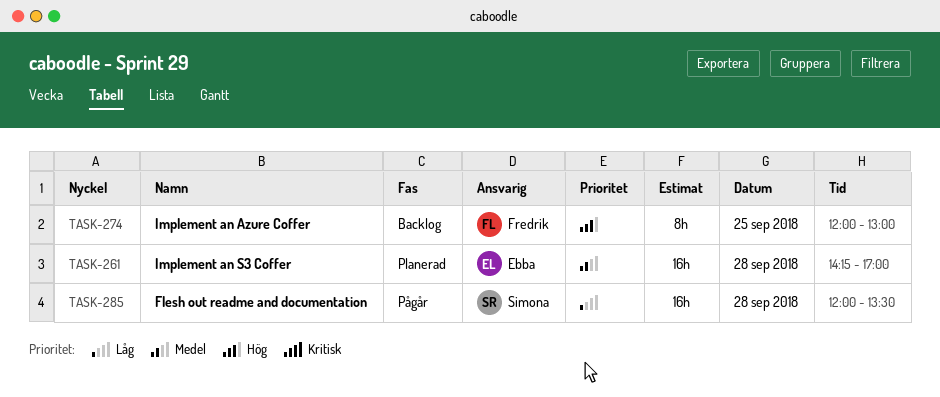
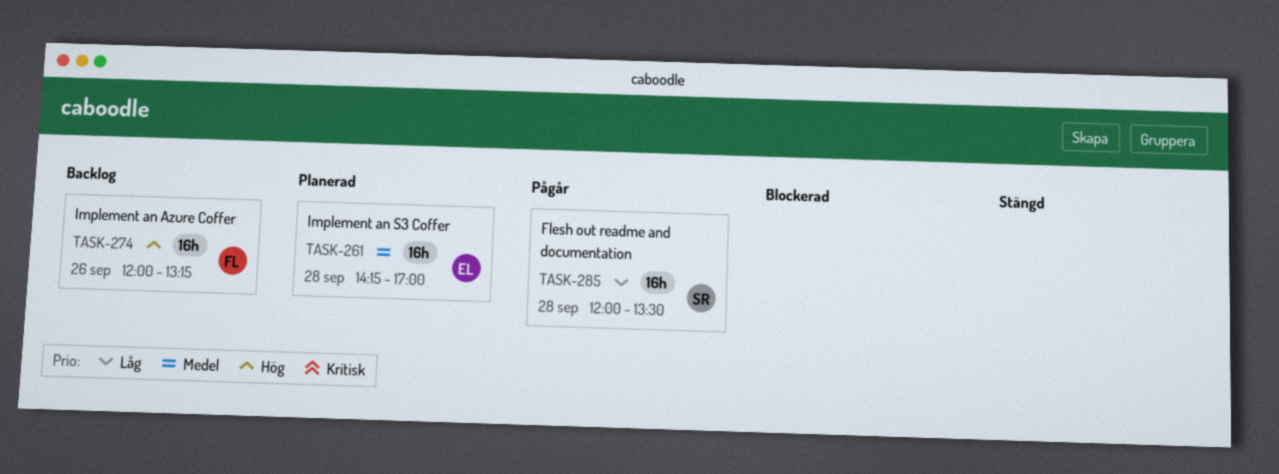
TASK-274, estimate: 8h -> 16h
TASK-274, day: Sep 25 -> Sep 26
TASK-274, ends: 13:00 -> 13:15

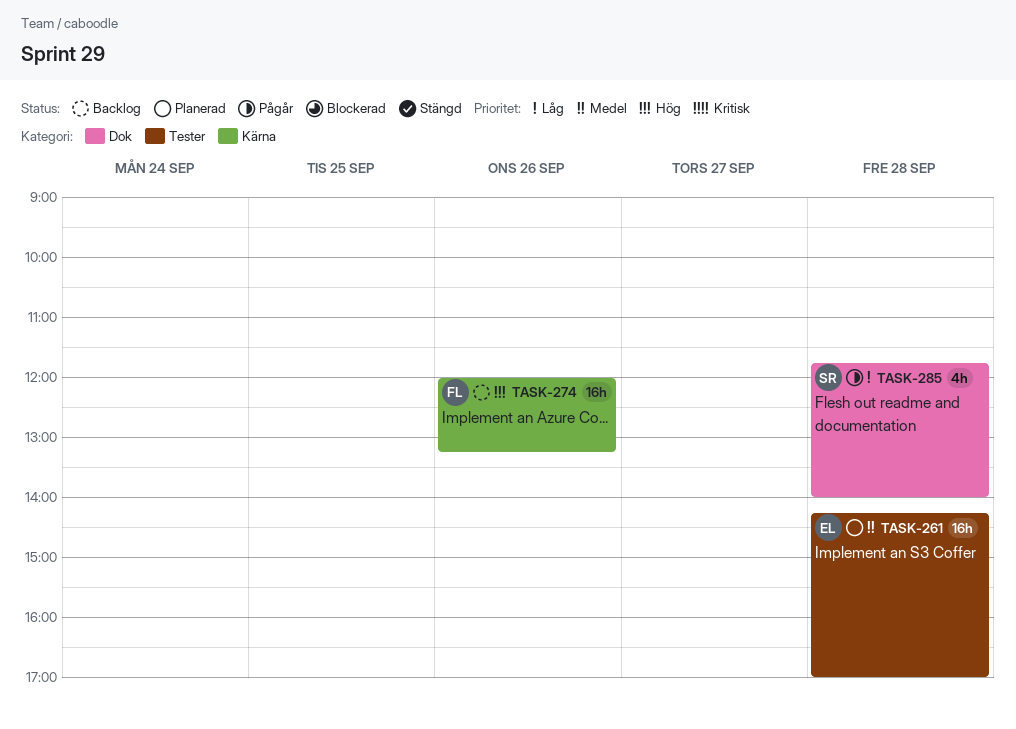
TASK-285, estimate: 16h -> 4h
TASK-285, begins: 12:00 -> 11:45
TASK-285, ends: 13:30 -> 14:00

